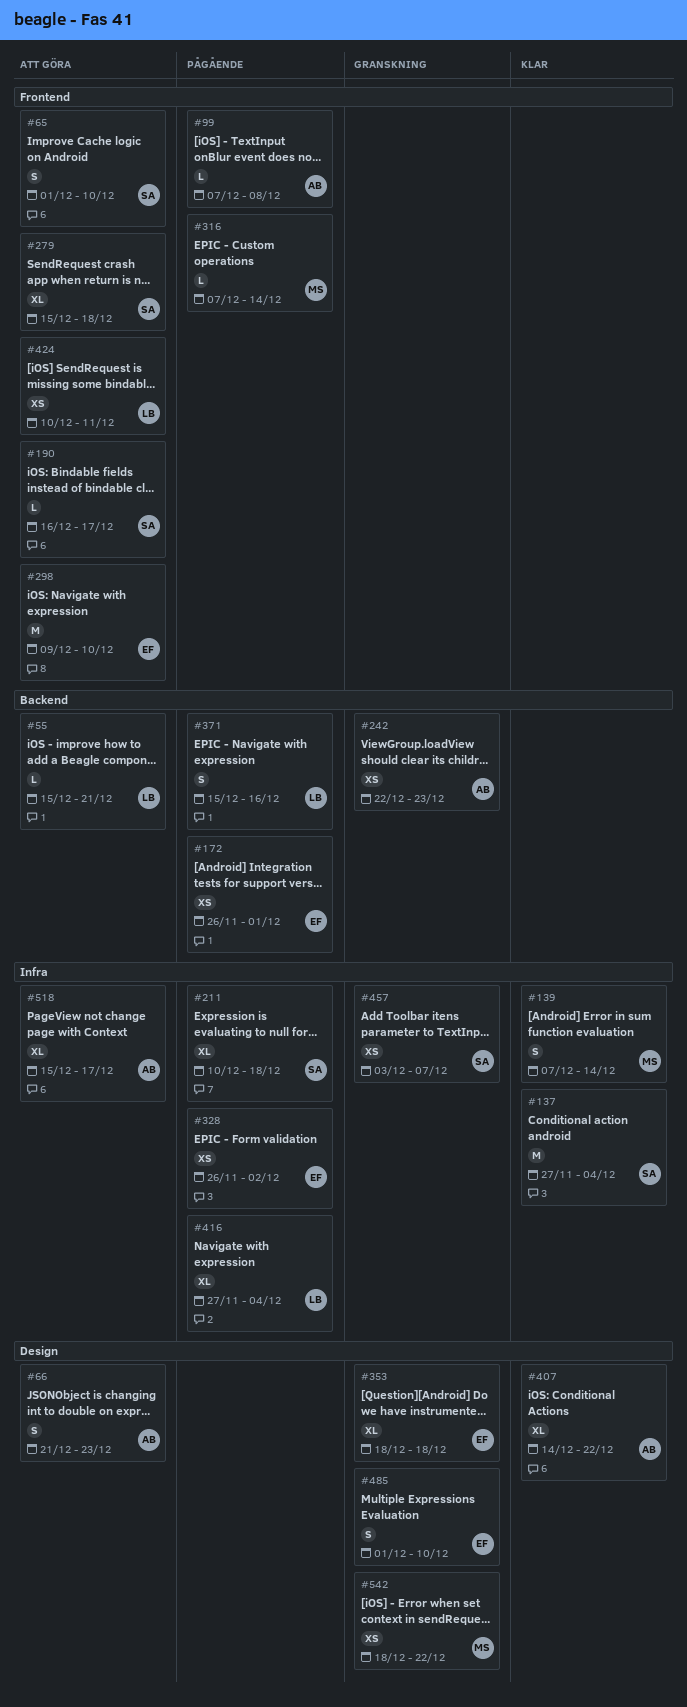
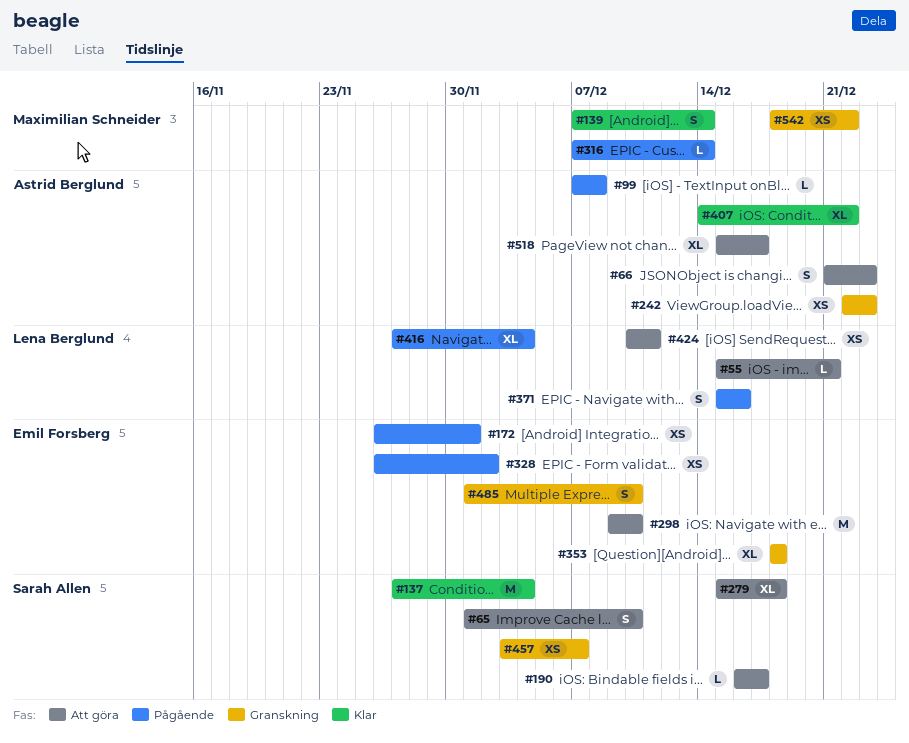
#211: present -> none

